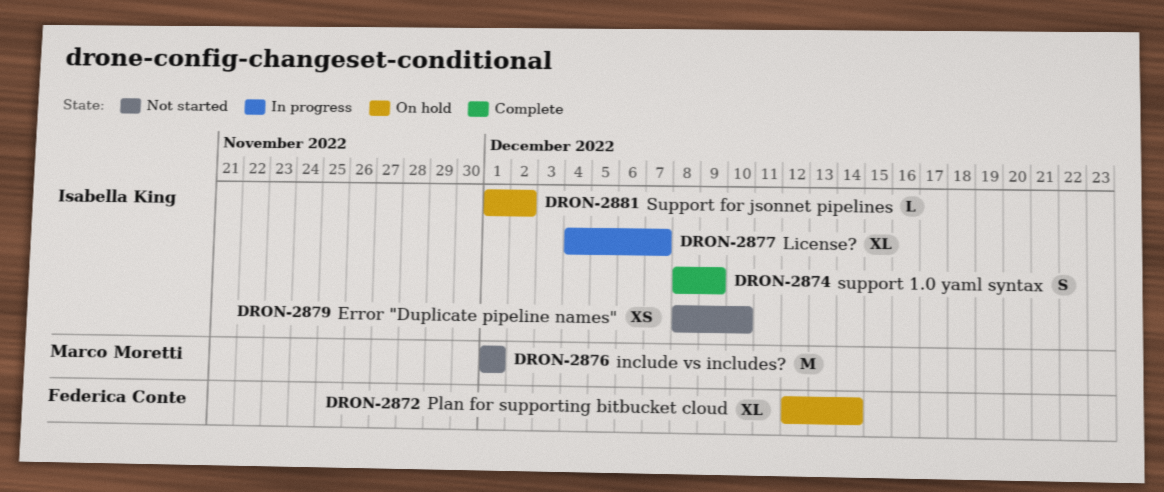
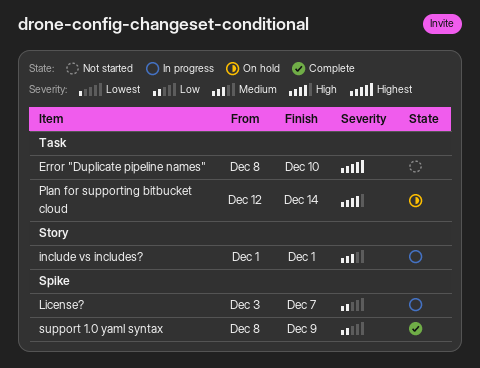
include vs includes?, status: Not started -> In progress
License?, start: Dec 4 -> Dec 3
Support for jsonnet pipelines: present -> none

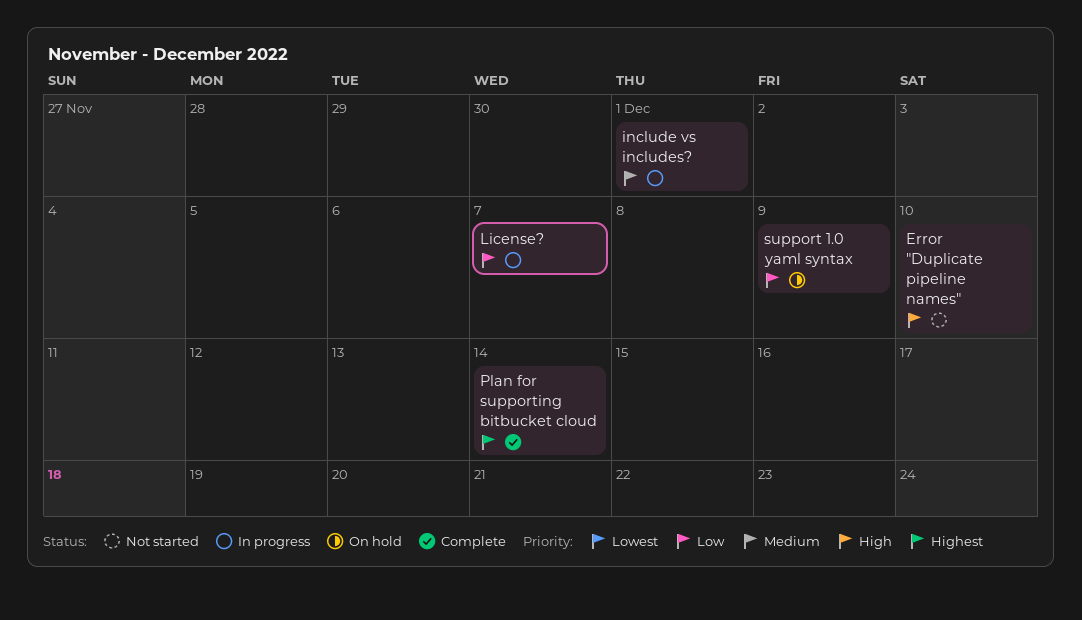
Error "Duplicate pipeline names", priority: Highest -> High
Plan for supporting bitbucket cloud, status: On hold -> Complete
Plan for supporting bitbucket cloud, priority: High -> Highest
support 1.0 yaml syntax, status: Complete -> On hold

